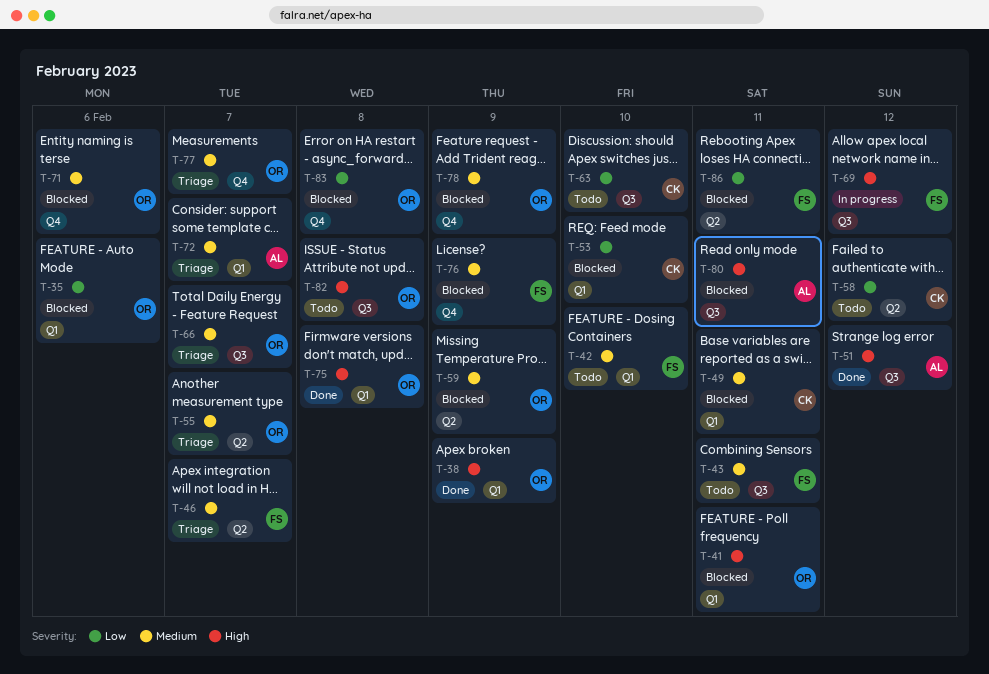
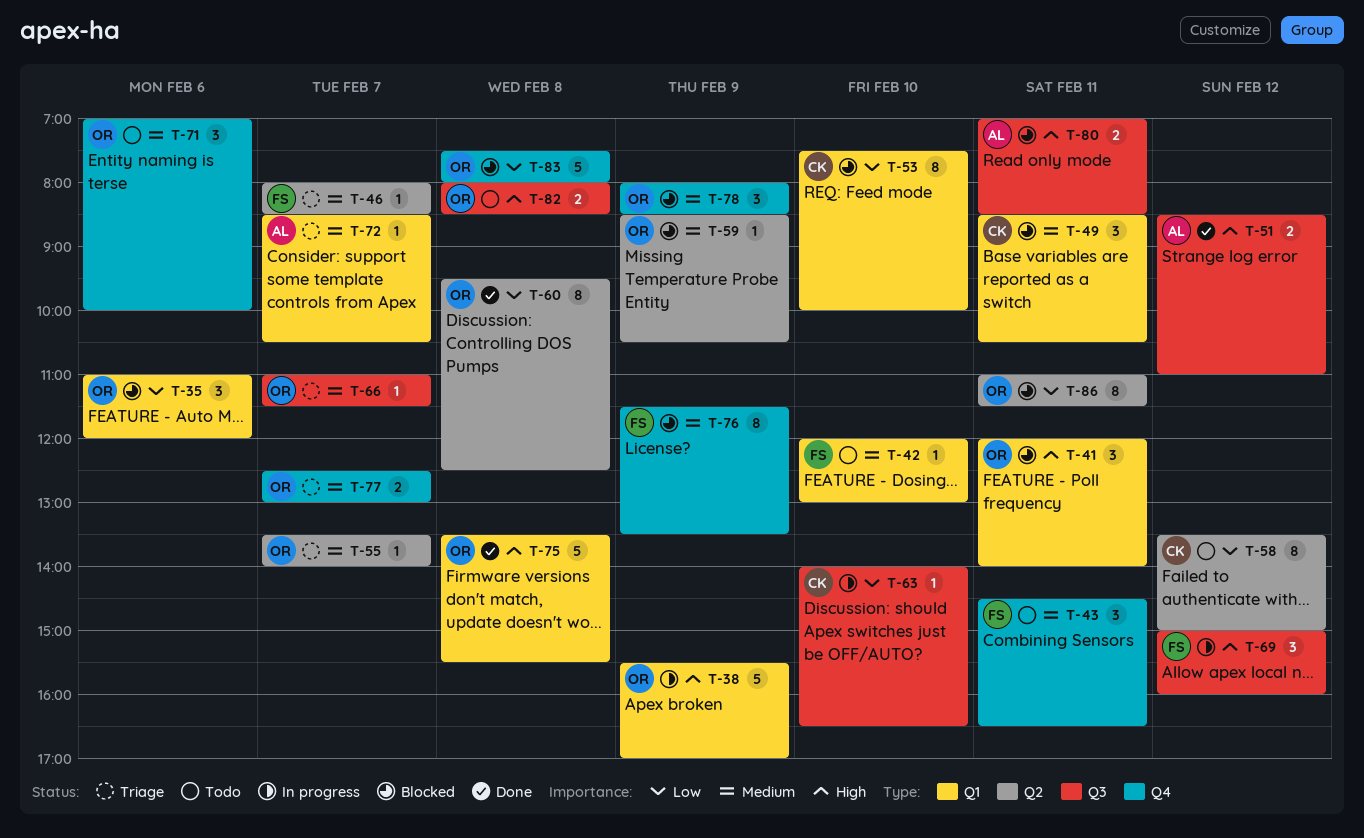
T-38, status: Done -> In progress
T-43, label: Q3 -> Q4
T-60: none -> present
T-63, status: Todo -> In progress
T-71, status: Blocked -> Todo
T-86, owner: FS -> OR

